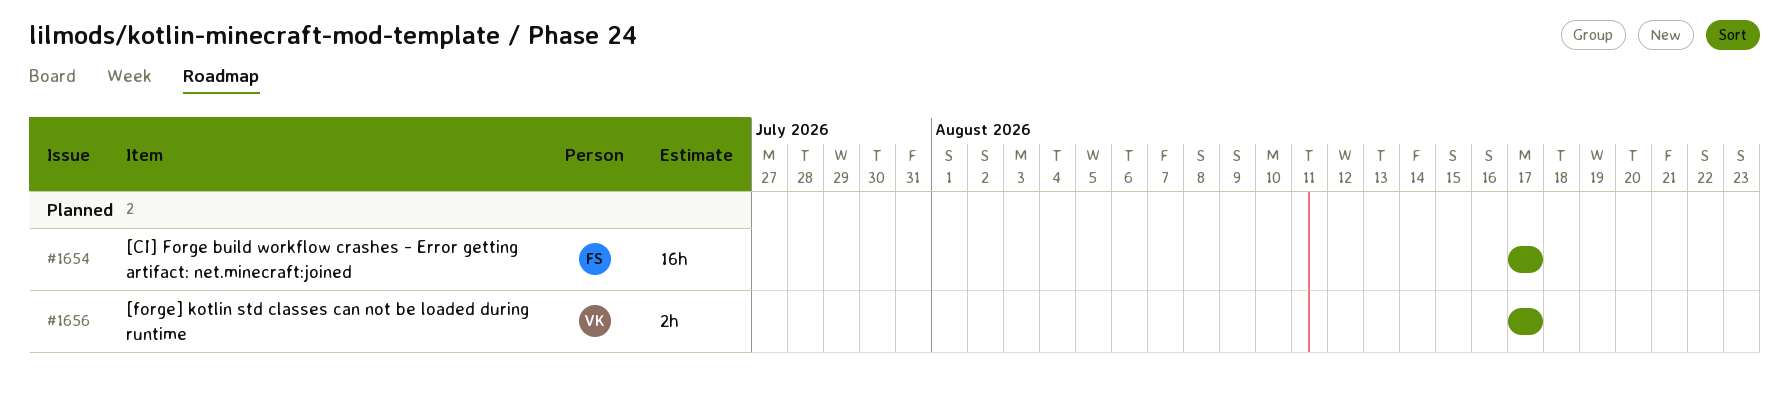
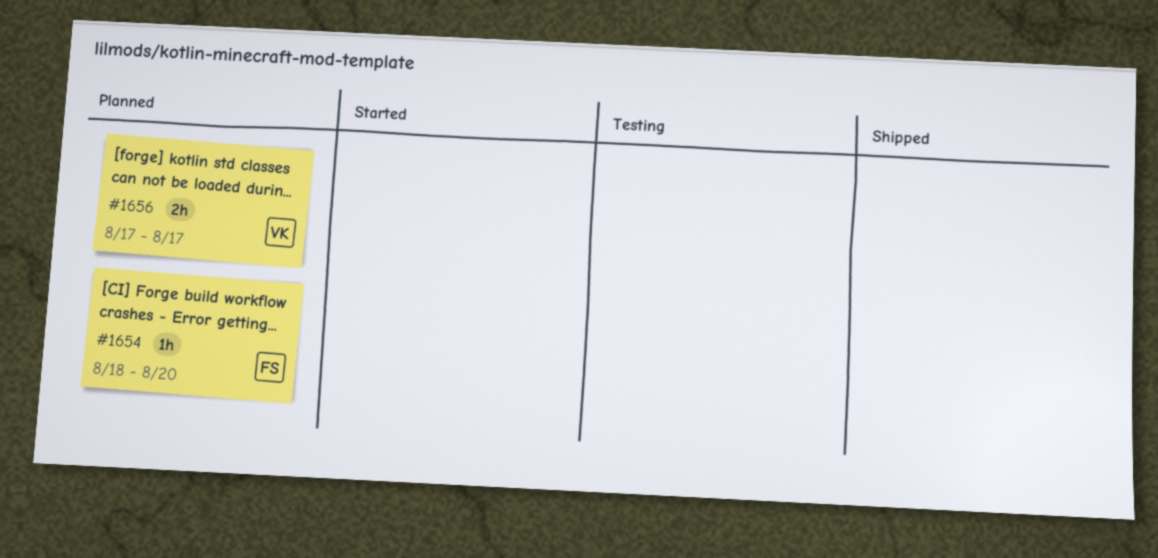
#1654, estimate: 16h -> 1h
#1654, start: Aug 17 -> Aug 18
#1654, due: Aug 17 -> Aug 20

